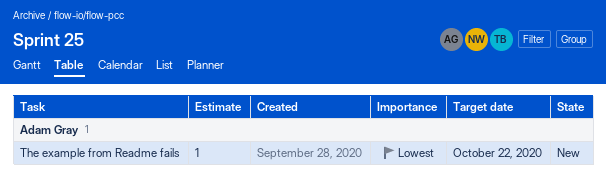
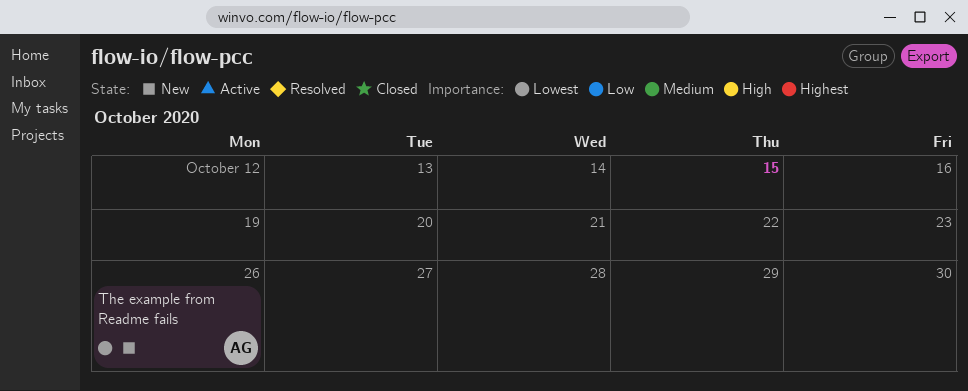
The example from Readme fails, due: Oct 22 -> Oct 26

